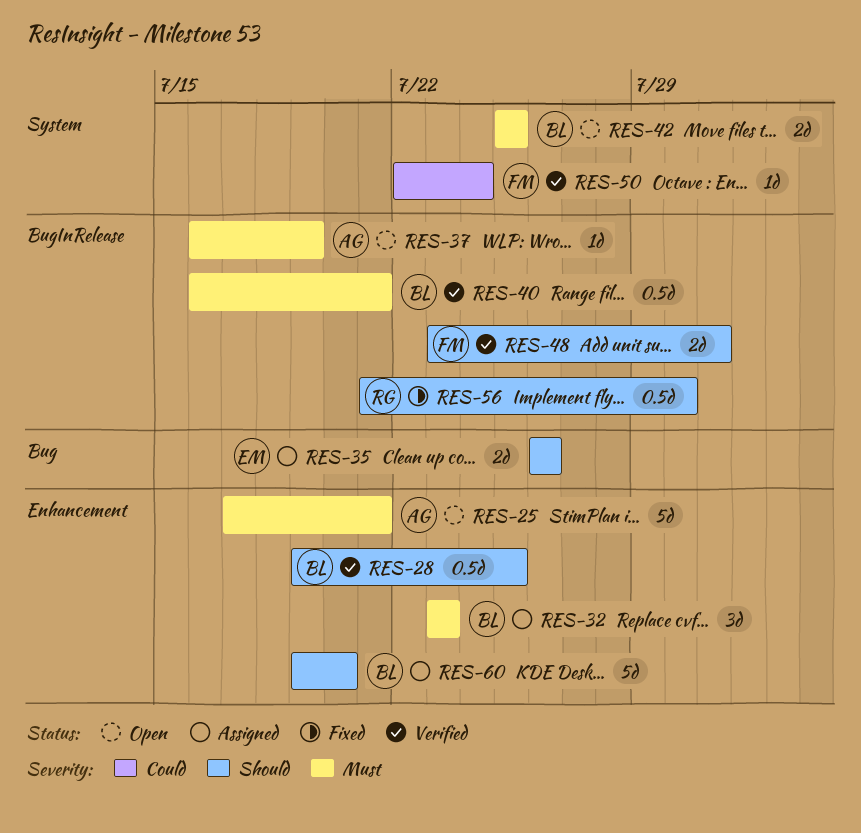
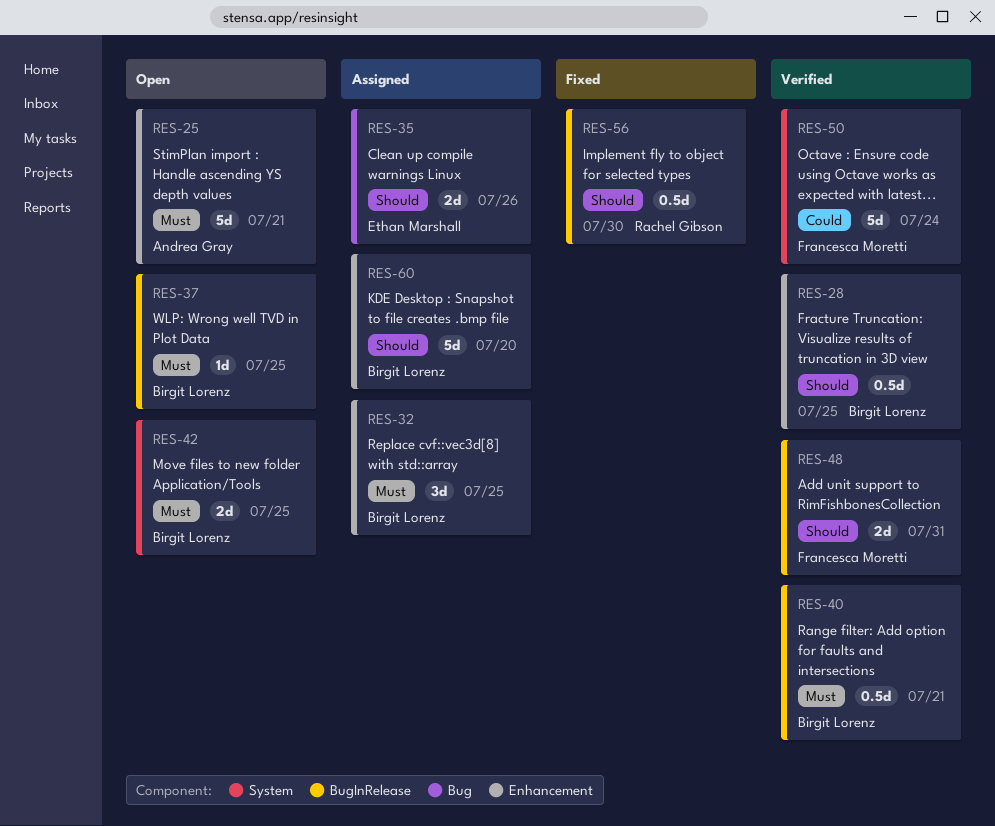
RES-32, due: Jul 23 -> Jul 25
RES-37, owner: Andrea Gray -> Birgit Lorenz
RES-37, due: Jul 19 -> Jul 25
RES-50, estimate: 1d -> 5d

